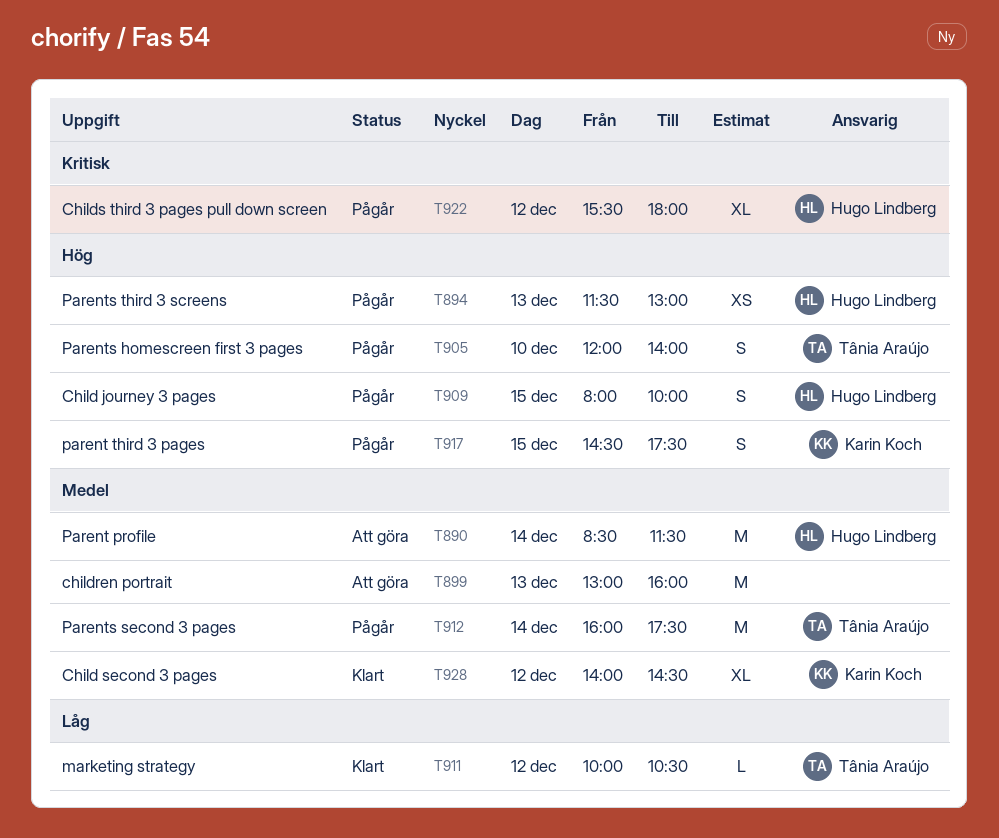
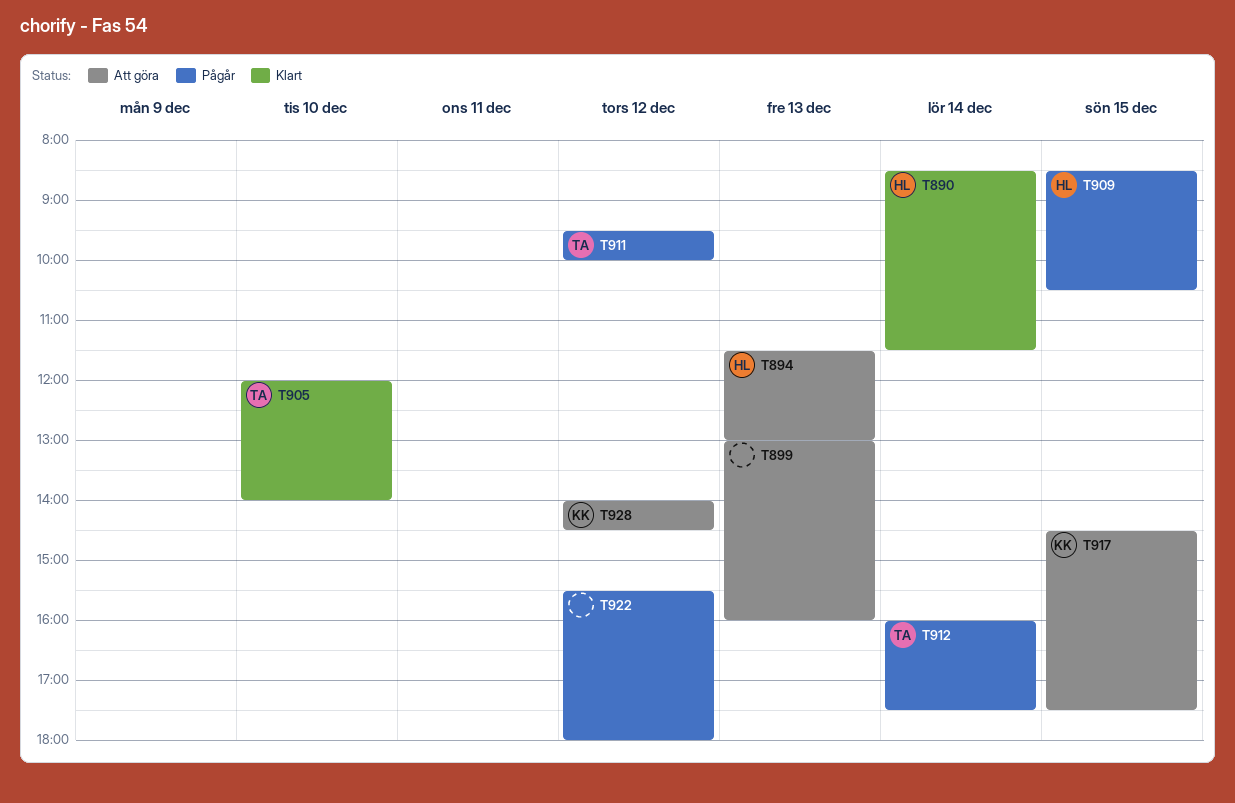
T890, status: Att göra -> Klart
T894, status: Pågår -> Att göra
T905, status: Pågår -> Klart
T909, begins: 08:00 -> 08:30
T909, ends: 10:00 -> 10:30
T911, status: Klart -> Pågår
T911, begins: 10:00 -> 09:30
T911, ends: 10:30 -> 10:00
T917, status: Pågår -> Att göra
T922, owner: Hugo Lindberg -> none
T928, status: Klart -> Att göra

